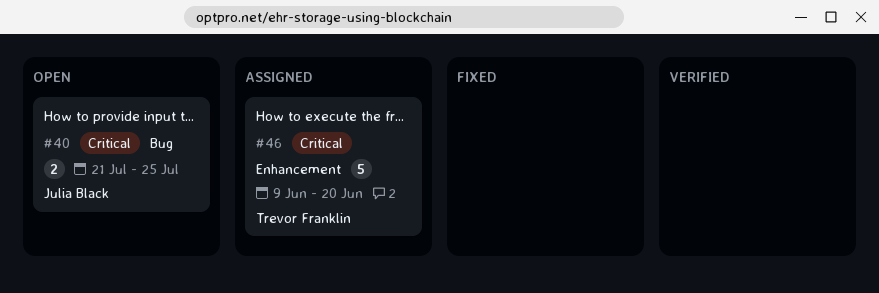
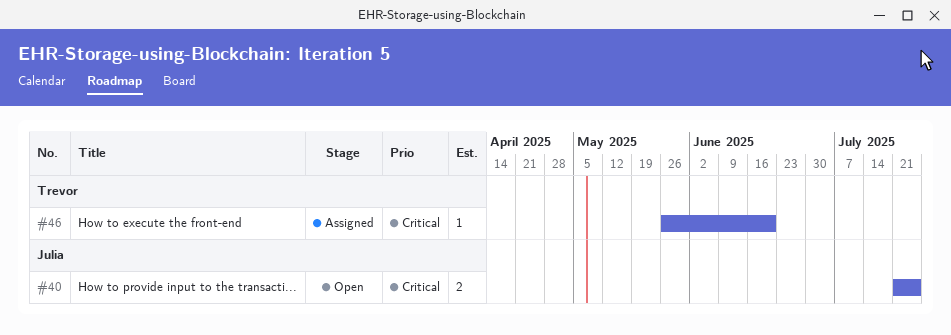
#46, estimate: 5 -> 1
#46, start: Jun 9 -> May 26

